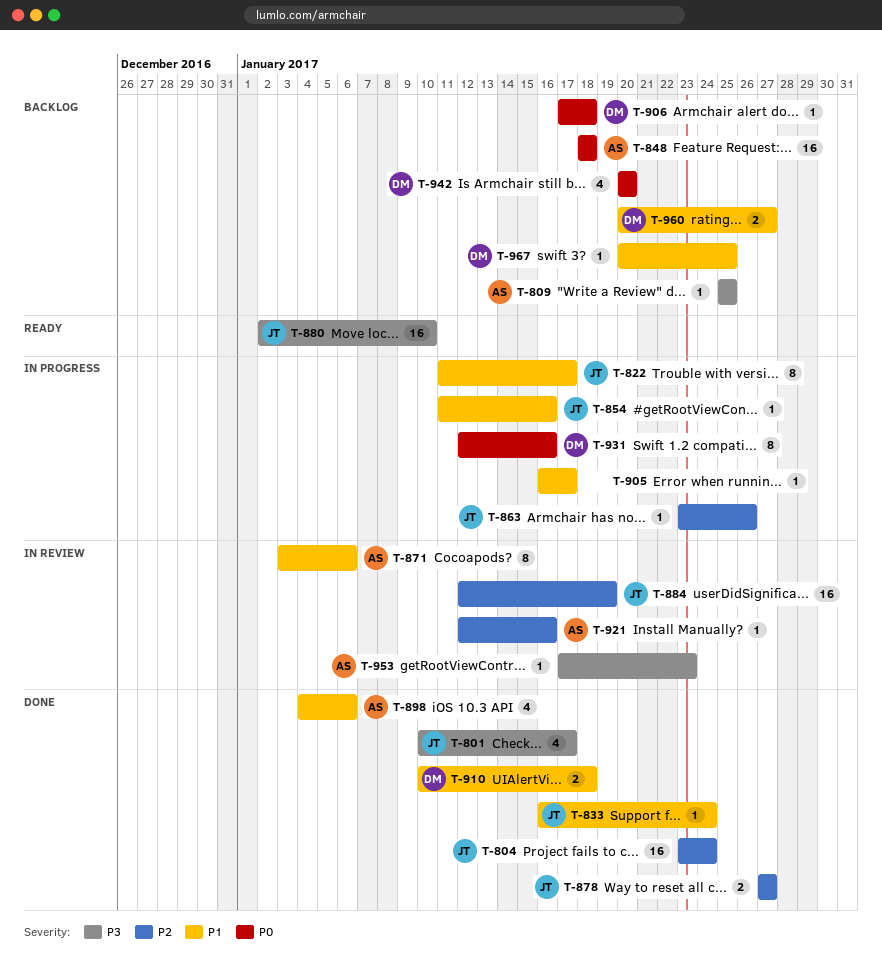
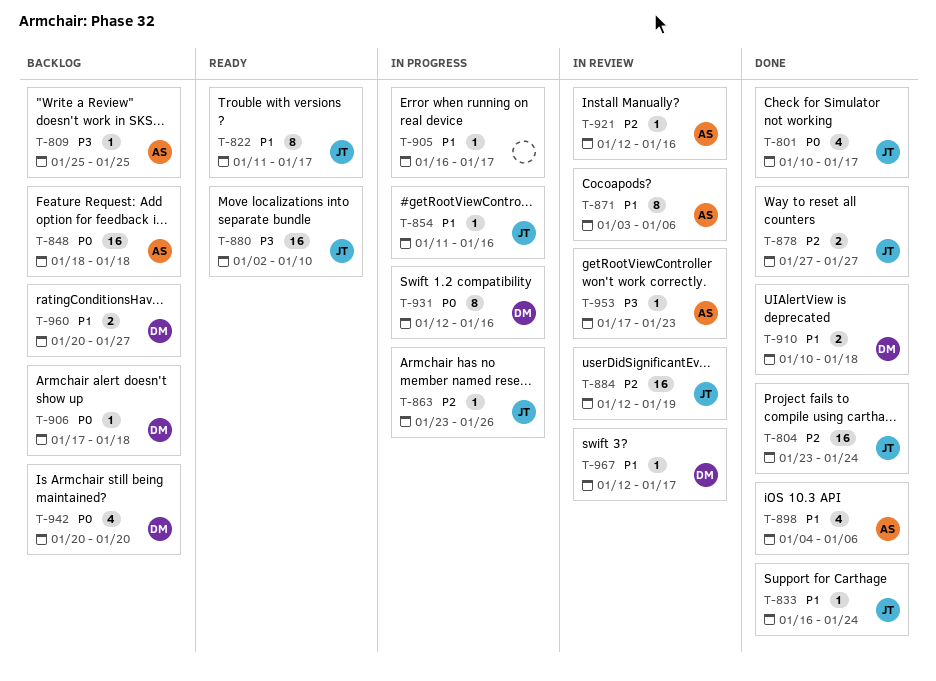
T-801, priority: P3 -> P0
T-822, status: In progress -> Ready
T-967, status: Backlog -> In review
T-967, start: Jan 20 -> Jan 12
T-967, due: Jan 25 -> Jan 17

